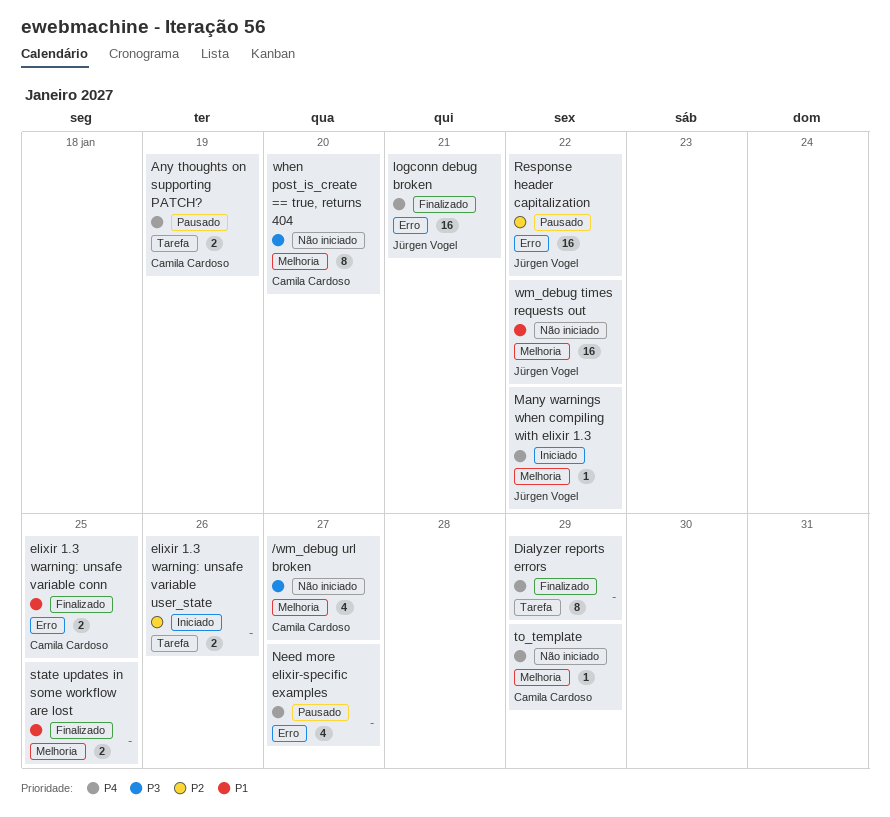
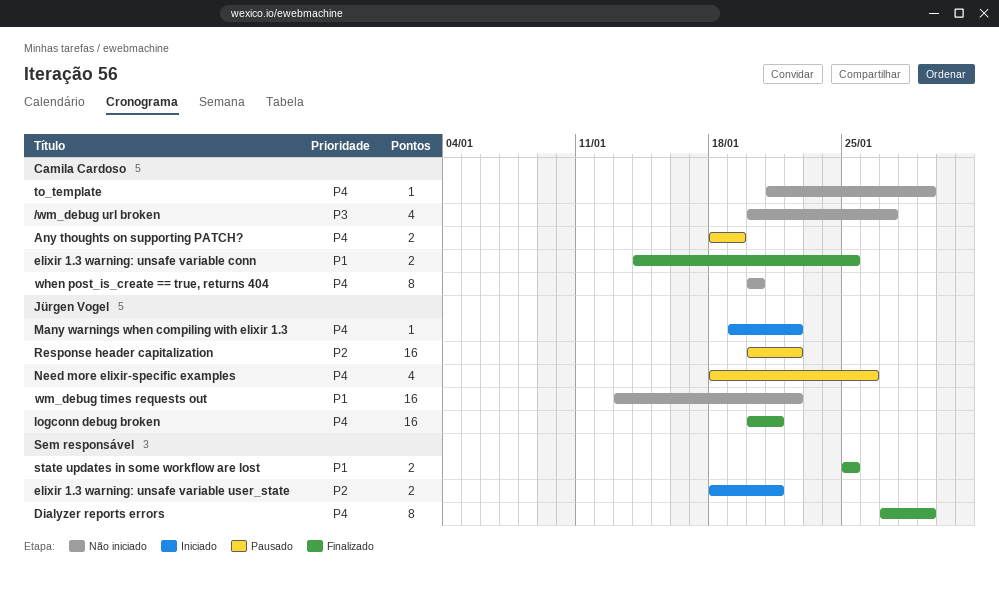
elixir 1.3 warning: unsafe variable user_state, due: Jan 26 -> Jan 21
Need more elixir-specific examples, owner: none -> Jürgen Vogel
Need more elixir-specific examples, due: Jan 27 -> Jan 26
when post_is_create == true, returns 404, priority: P3 -> P4

